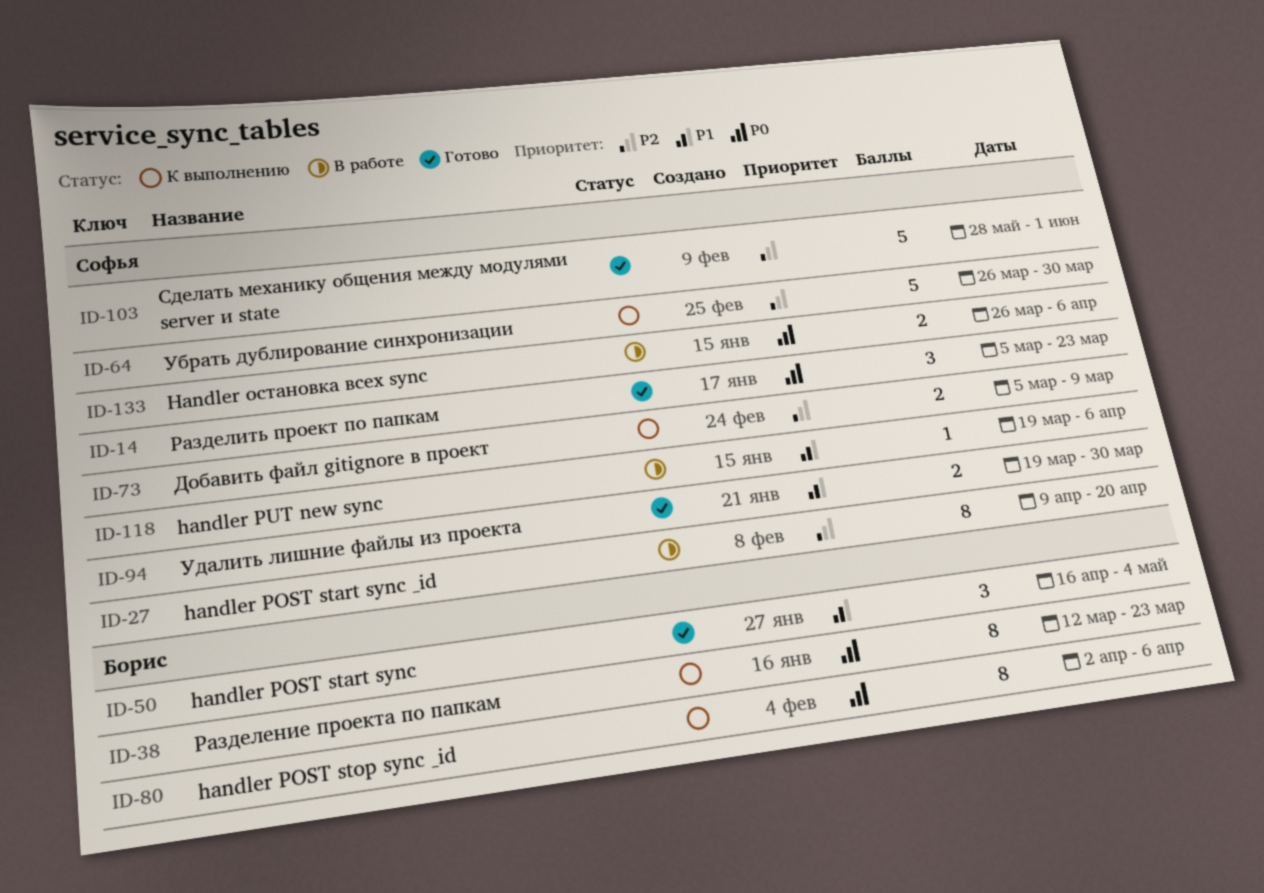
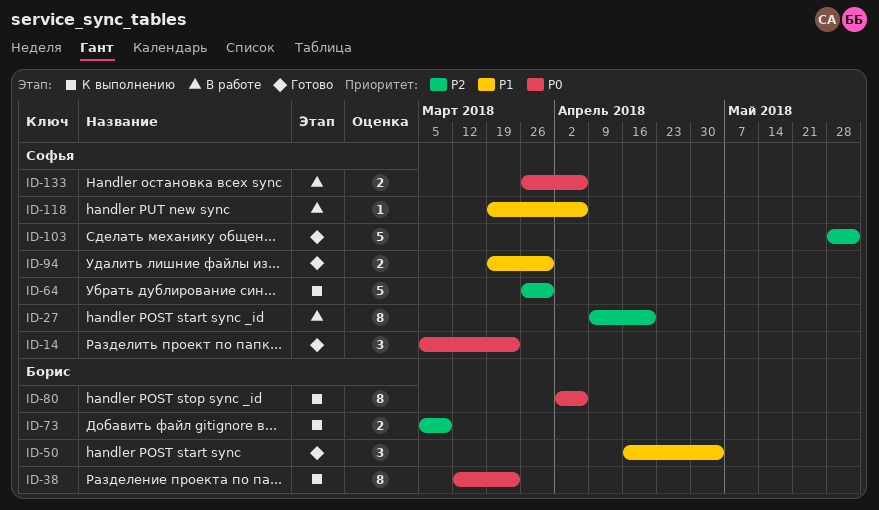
ID-73, owner: Софья -> Борис

